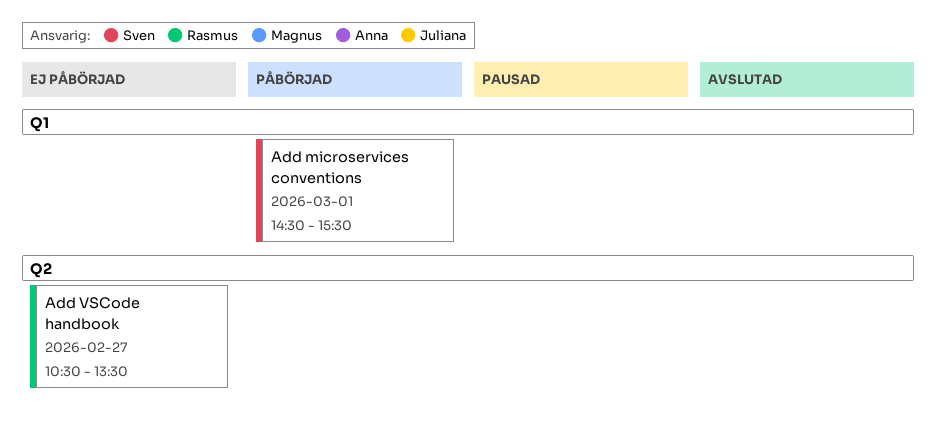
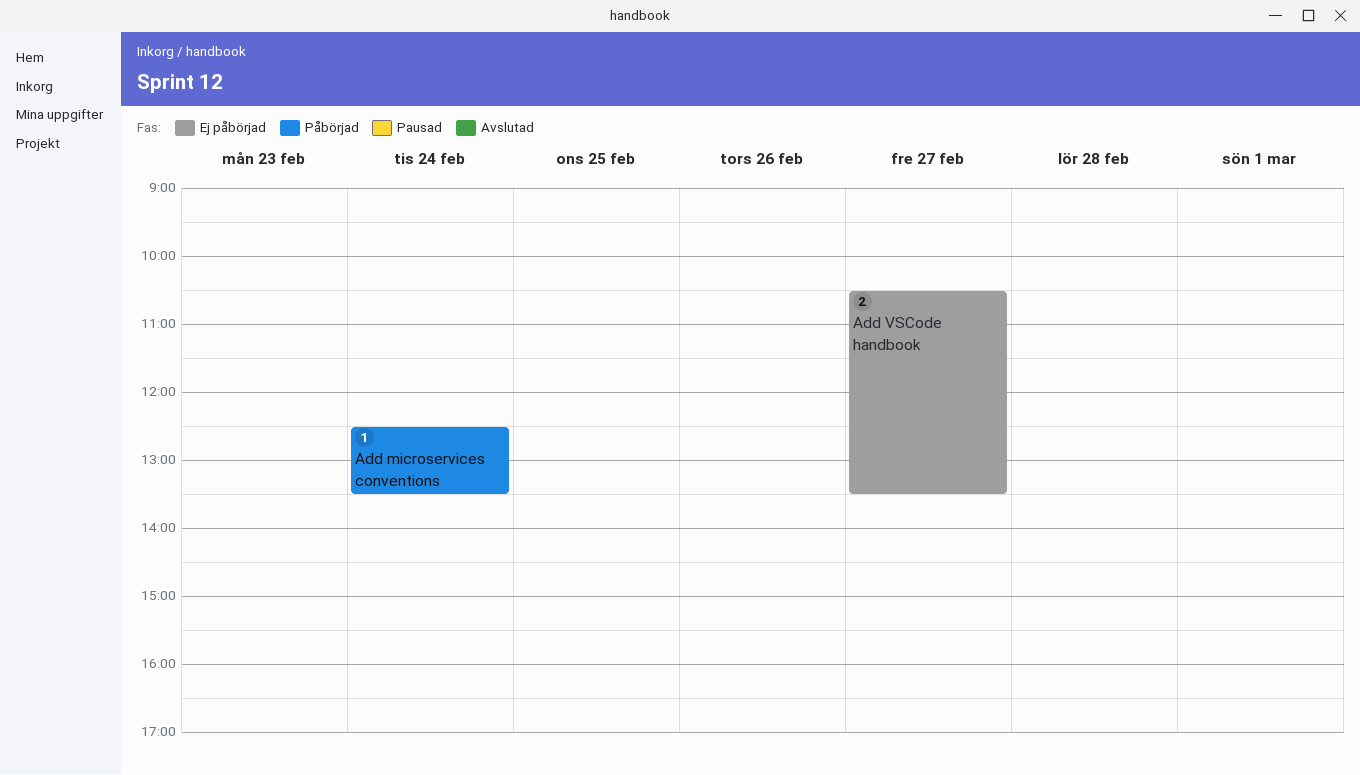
Add microservices conventions, day: Mar 1 -> Feb 24
Add microservices conventions, begins: 14:30 -> 12:30
Add microservices conventions, ends: 15:30 -> 13:30

